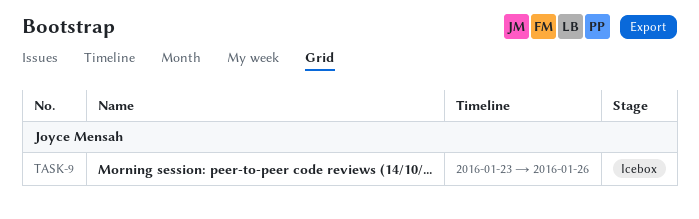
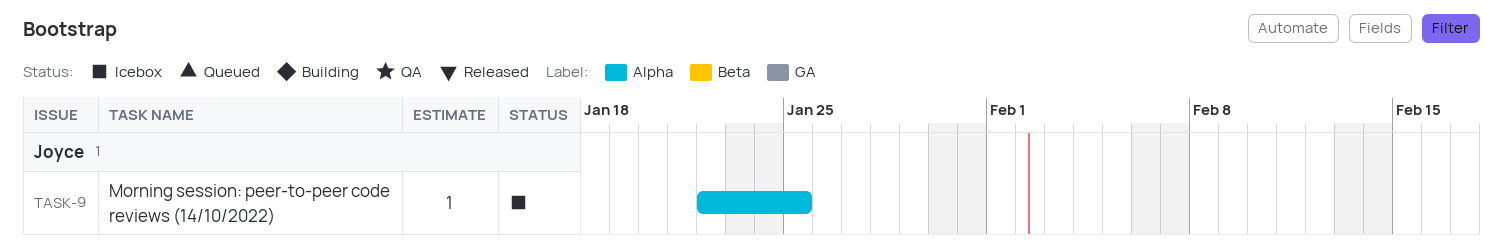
TASK-9, start: Jan 23 -> Jan 22
TASK-9, due: Jan 26 -> Jan 25

